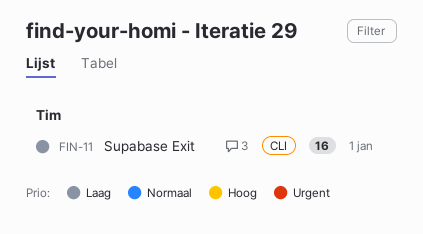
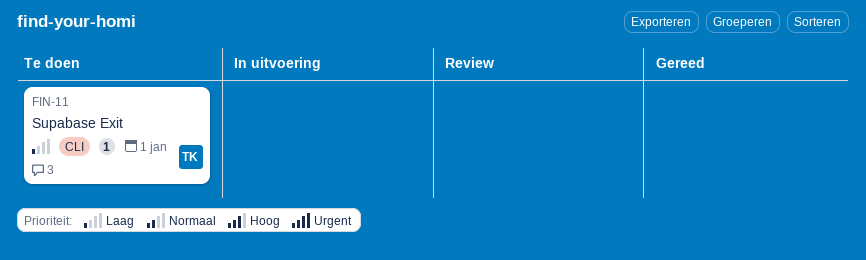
FIN-11, estimate: 16 -> 1

